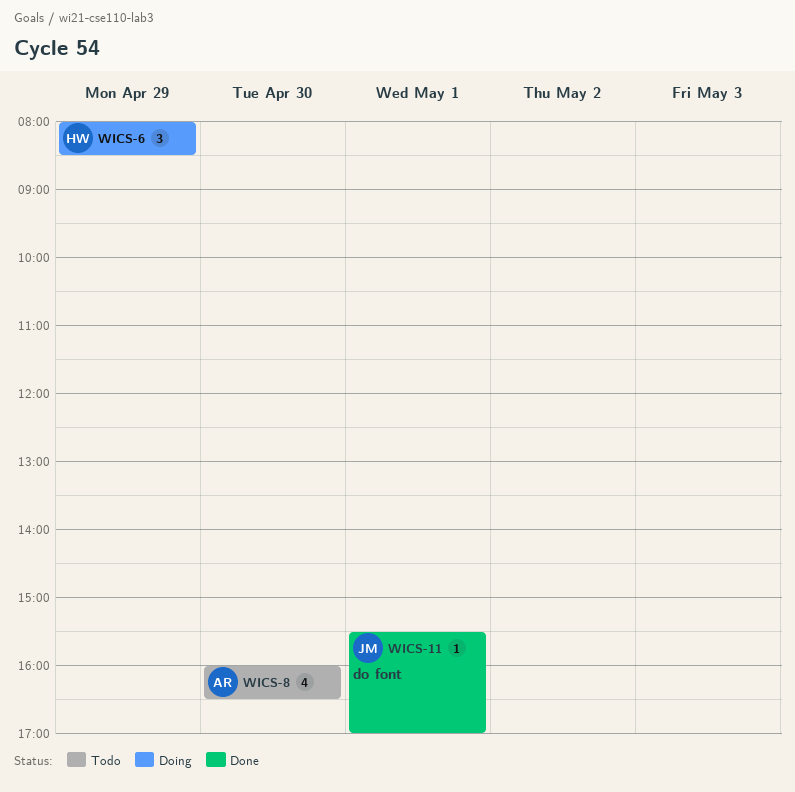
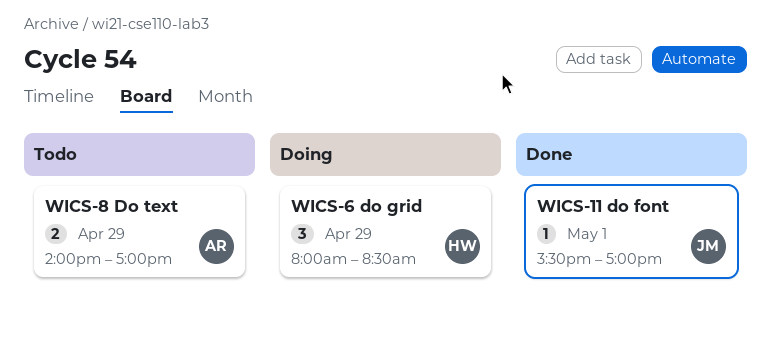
WICS-8, estimate: 4 -> 2
WICS-8, day: Apr 30 -> Apr 29
WICS-8, begins: 16:00 -> 14:00
WICS-8, ends: 16:30 -> 17:00

